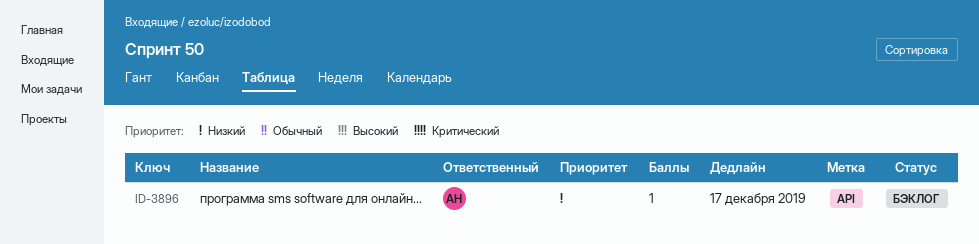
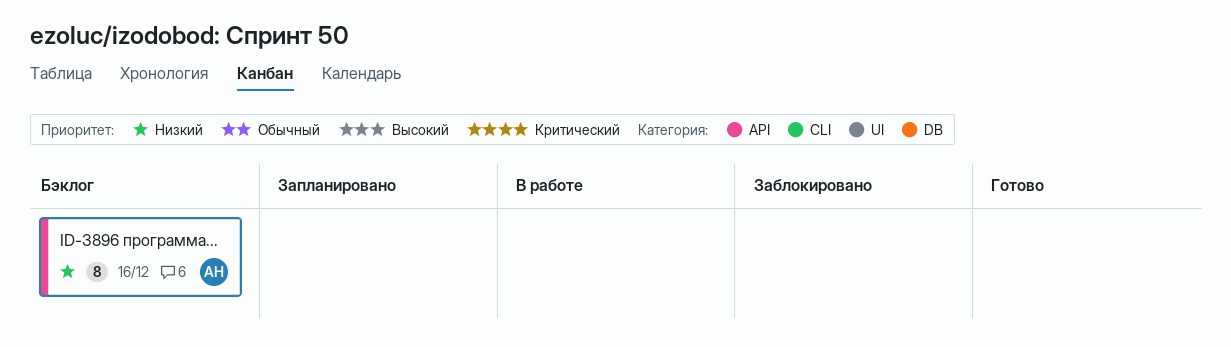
ID-3896, estimate: 1 -> 8
ID-3896, due: Dec 17 -> Dec 16

